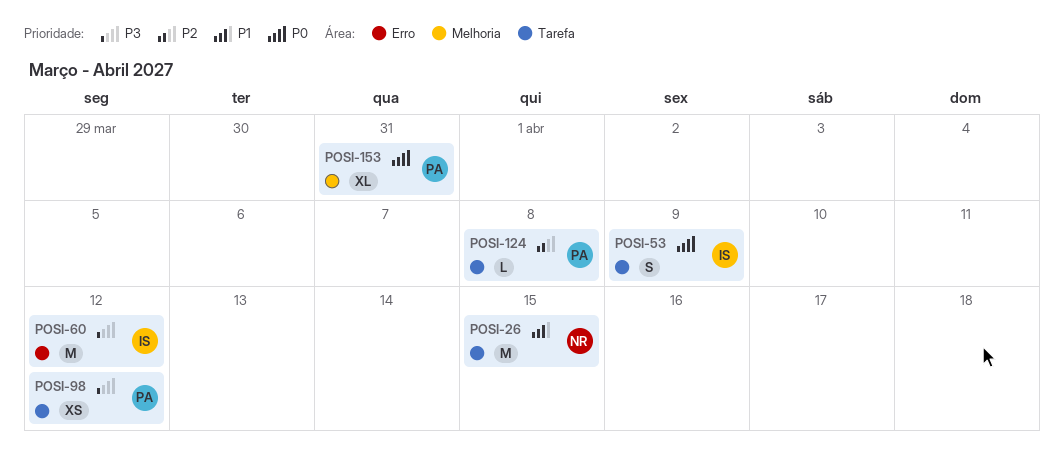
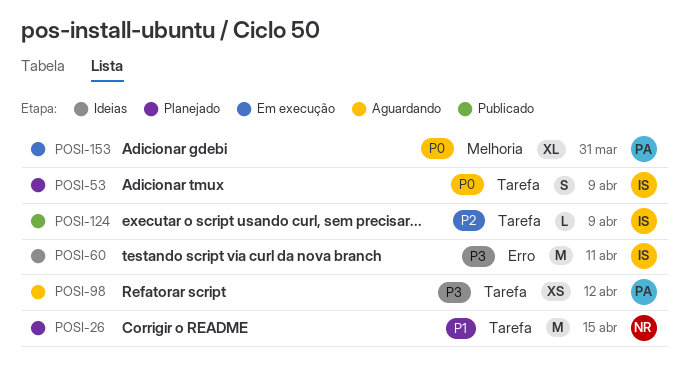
POSI-60, due: Apr 12 -> Apr 11
POSI-124, owner: PA -> IS
POSI-124, due: Apr 8 -> Apr 9

